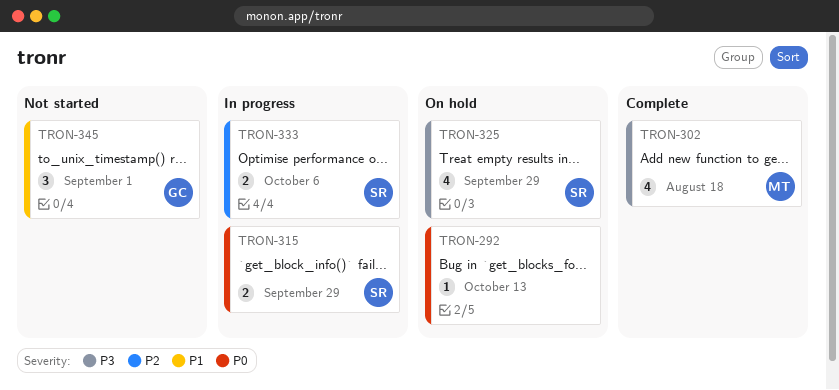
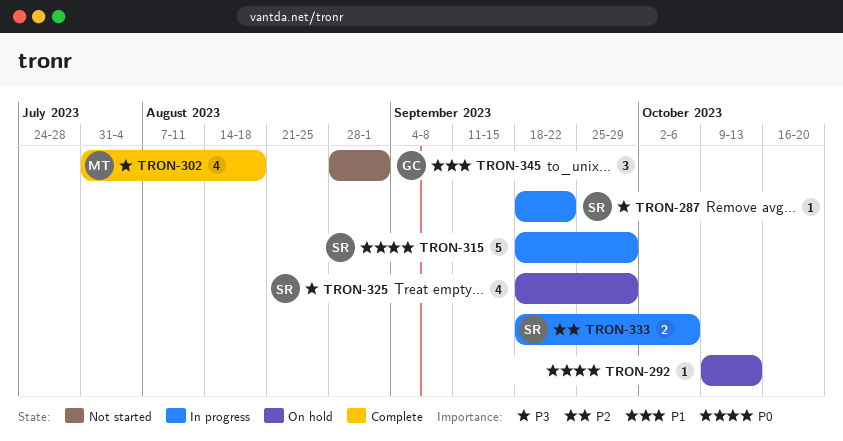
TRON-287: none -> present
TRON-315, estimate: 2 -> 5

